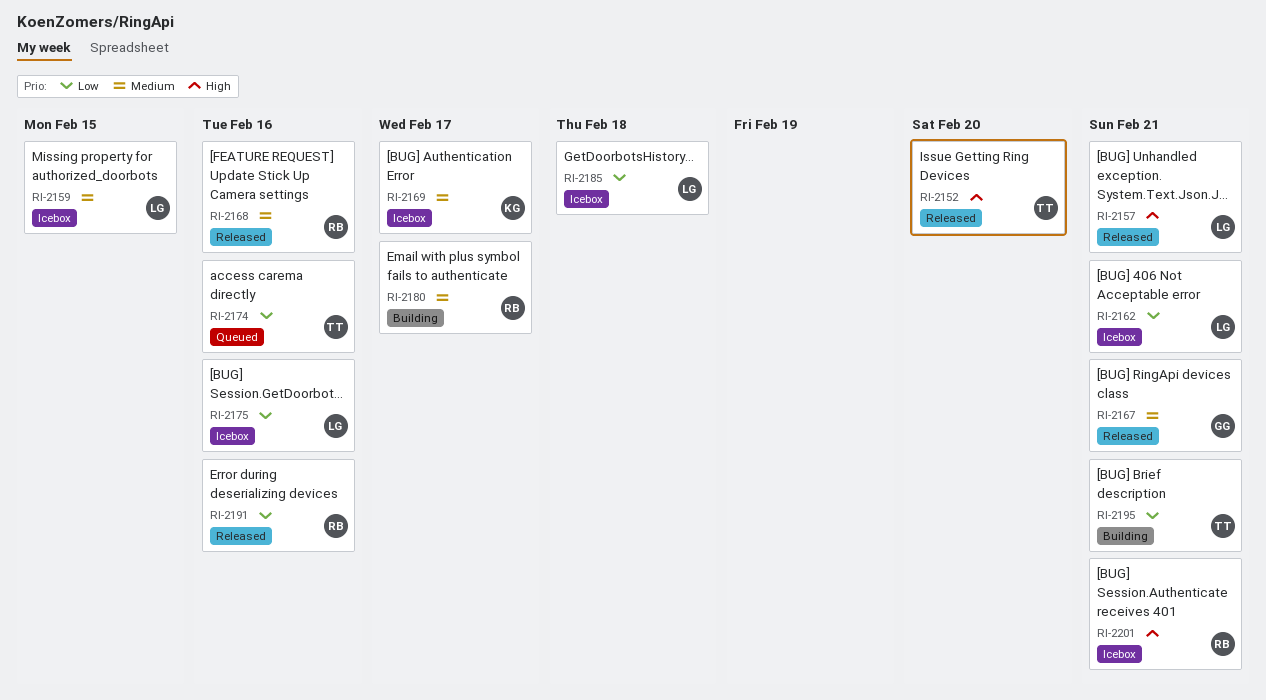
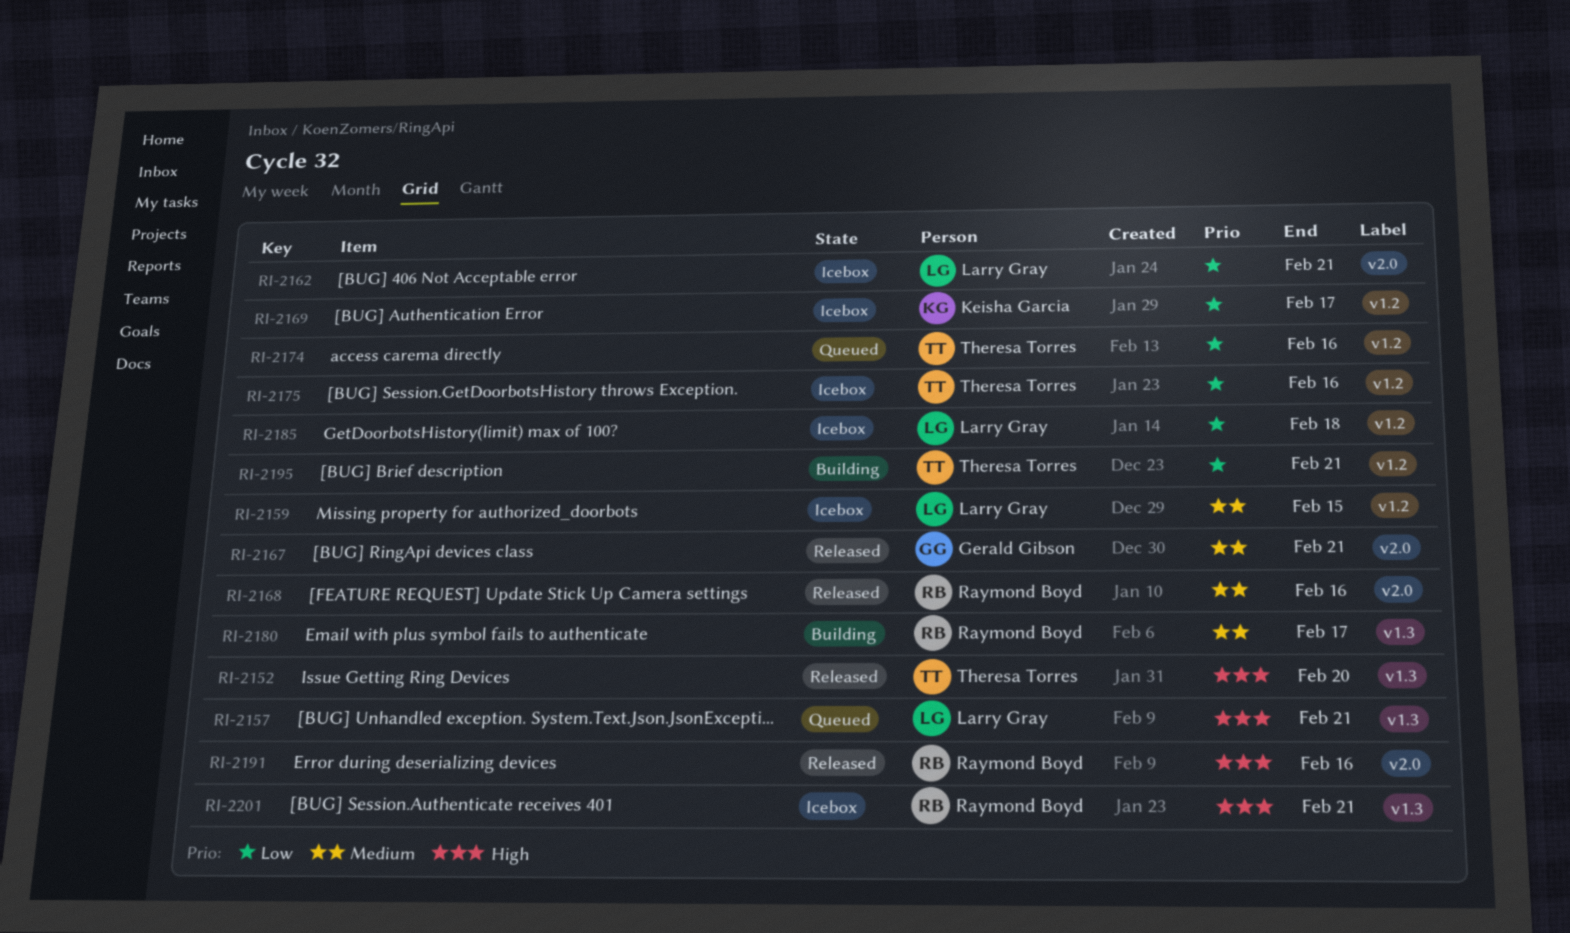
RI-2157, status: Released -> Queued
RI-2169, priority: Medium -> Low
RI-2175, owner: Larry Gray -> Theresa Torres
RI-2191, priority: Low -> High

